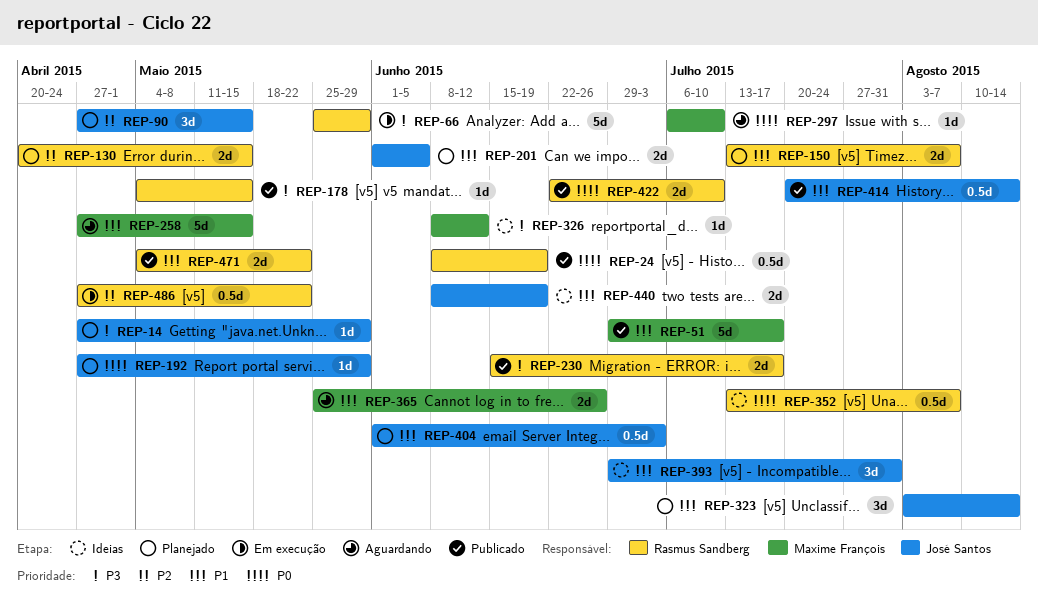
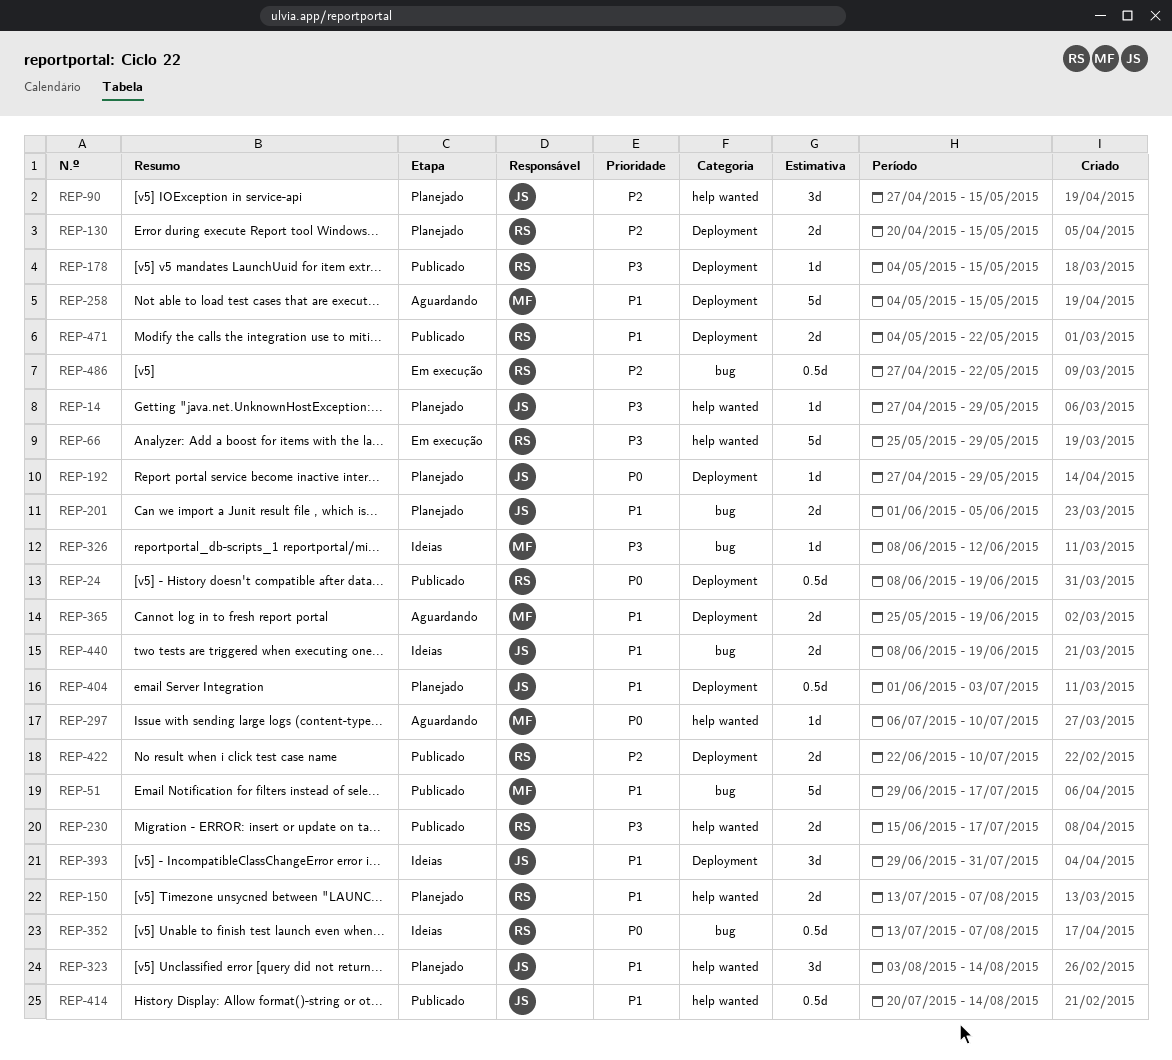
REP-258, start: Apr 27 -> May 4
REP-365, due: Jun 26 -> Jun 19
REP-422, priority: P0 -> P2

